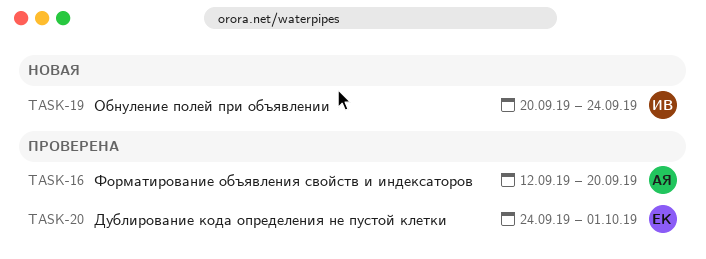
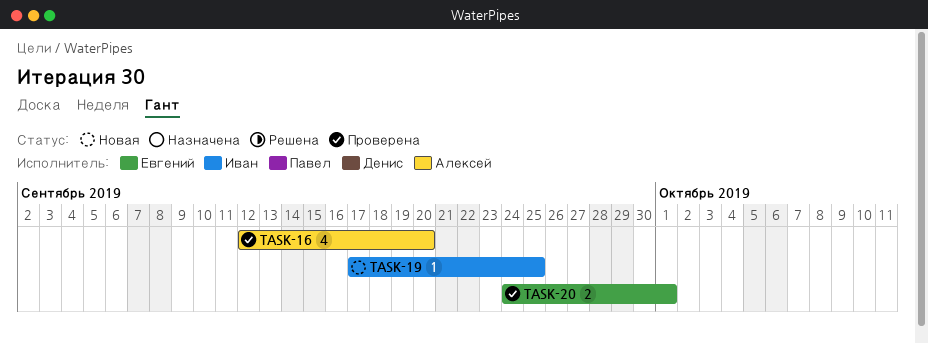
TASK-19, start: Sep 20 -> Sep 17
TASK-19, due: Sep 24 -> Sep 25

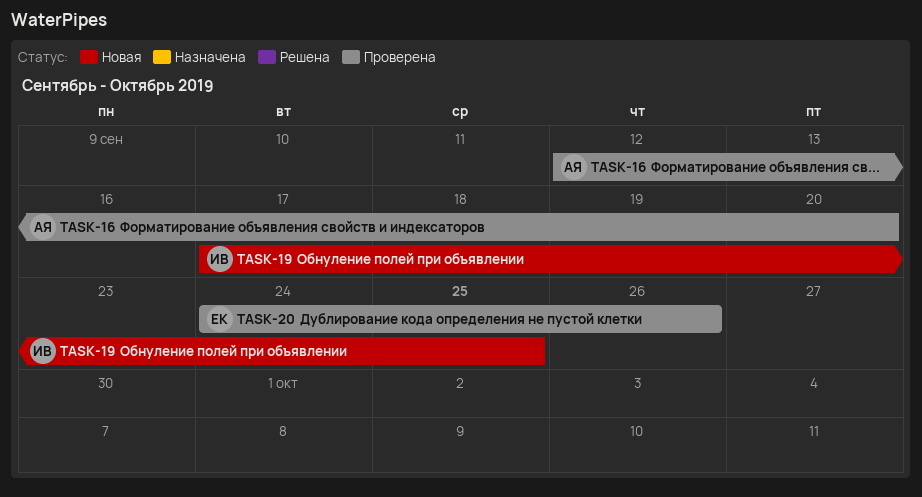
TASK-20, due: Oct 1 -> Sep 26

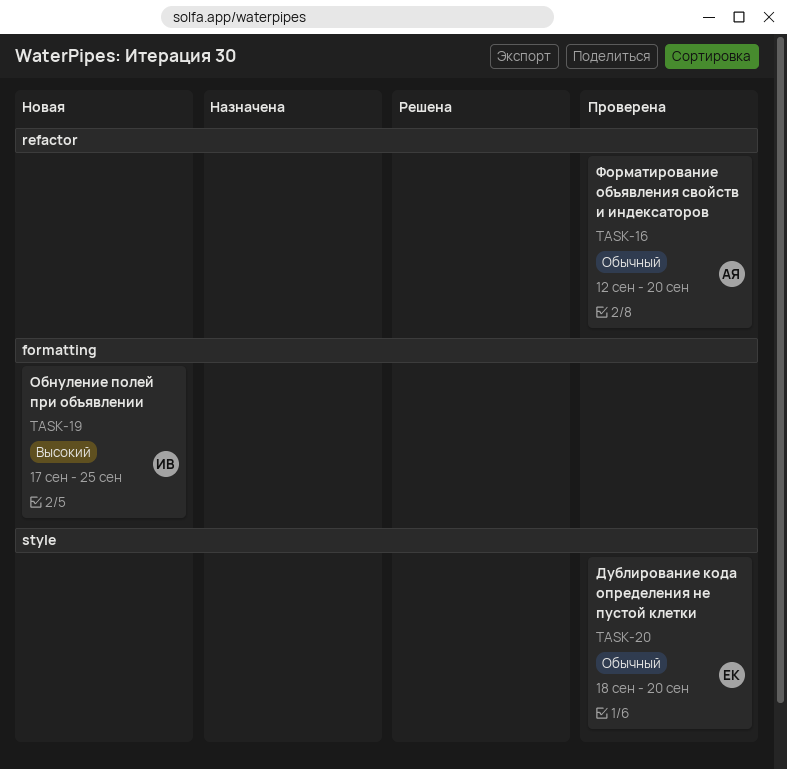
TASK-20, start: Sep 24 -> Sep 18
TASK-20, due: Sep 26 -> Sep 20

